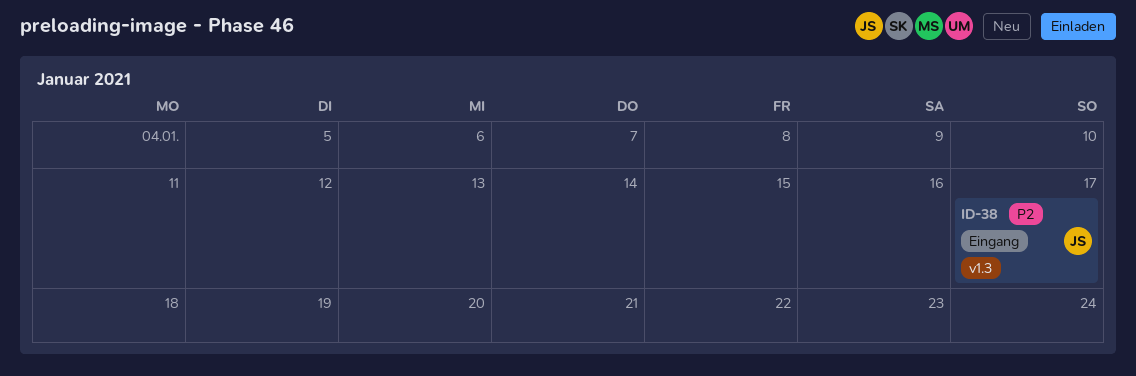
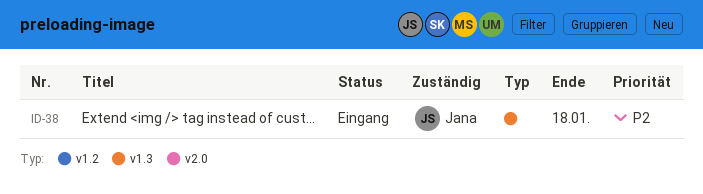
ID-38, due: Jan 17 -> Jan 18

